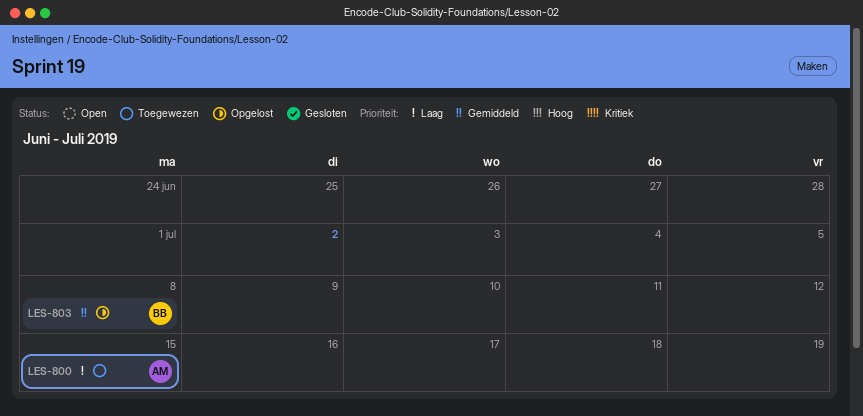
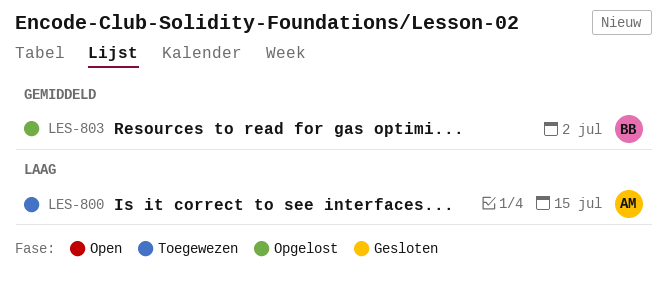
LES-803, due: Jul 8 -> Jul 2

